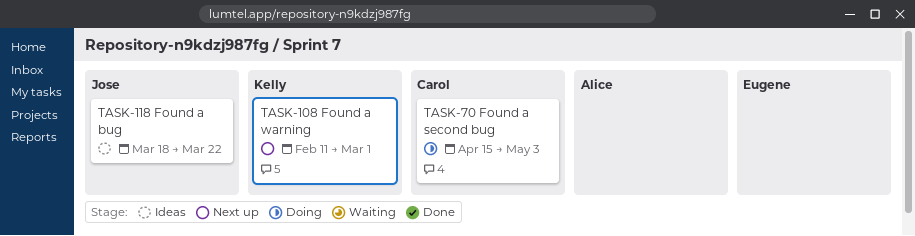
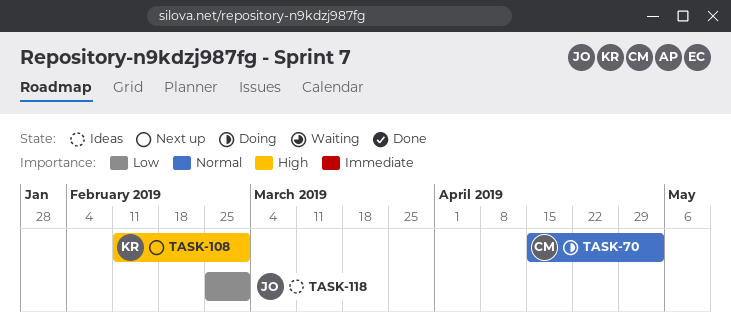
TASK-118, start: Mar 18 -> Feb 25
TASK-118, due: Mar 22 -> Mar 1

